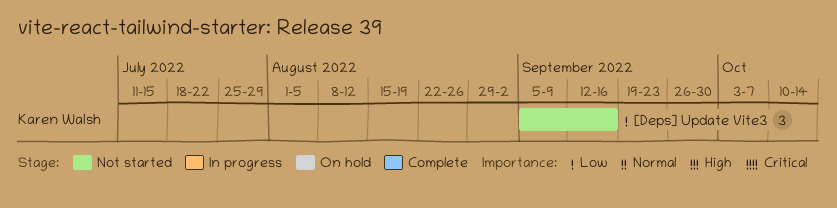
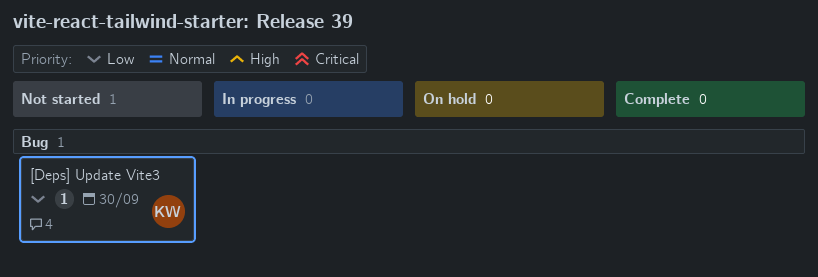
[Deps] Update Vite3, estimate: 3 -> 1
[Deps] Update Vite3, due: Sep 16 -> Sep 30

